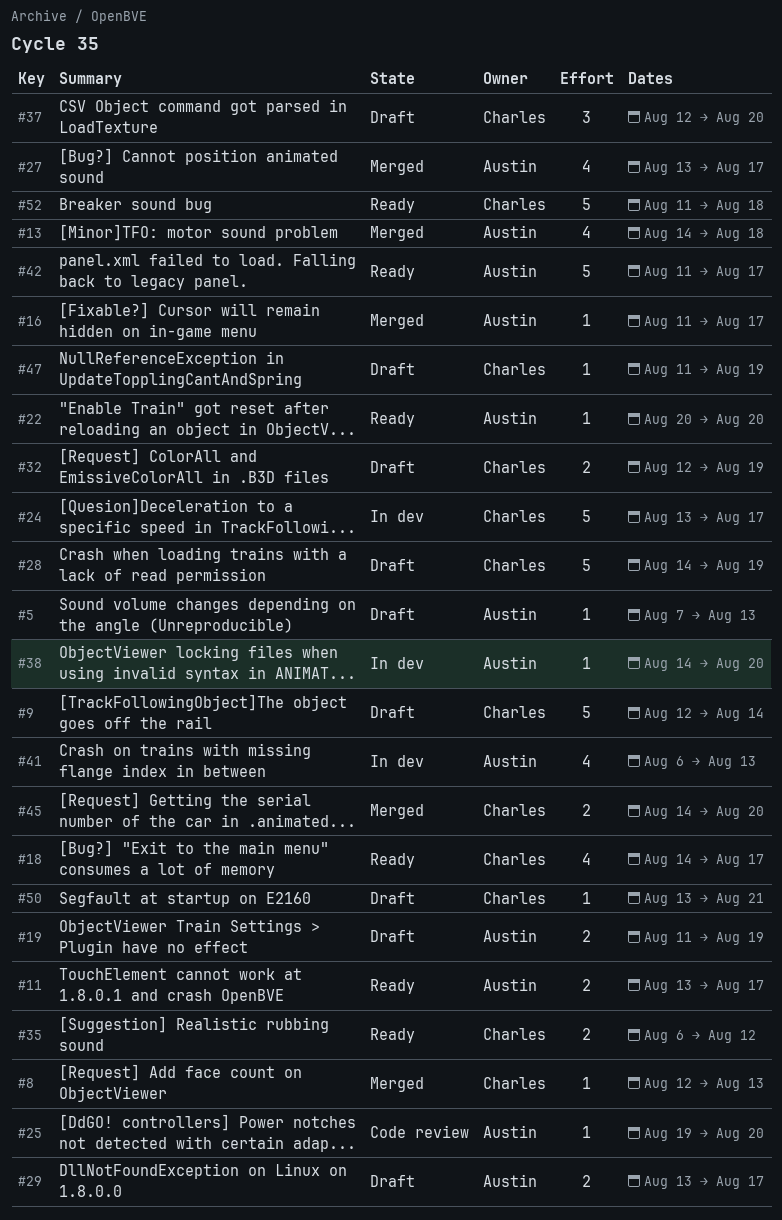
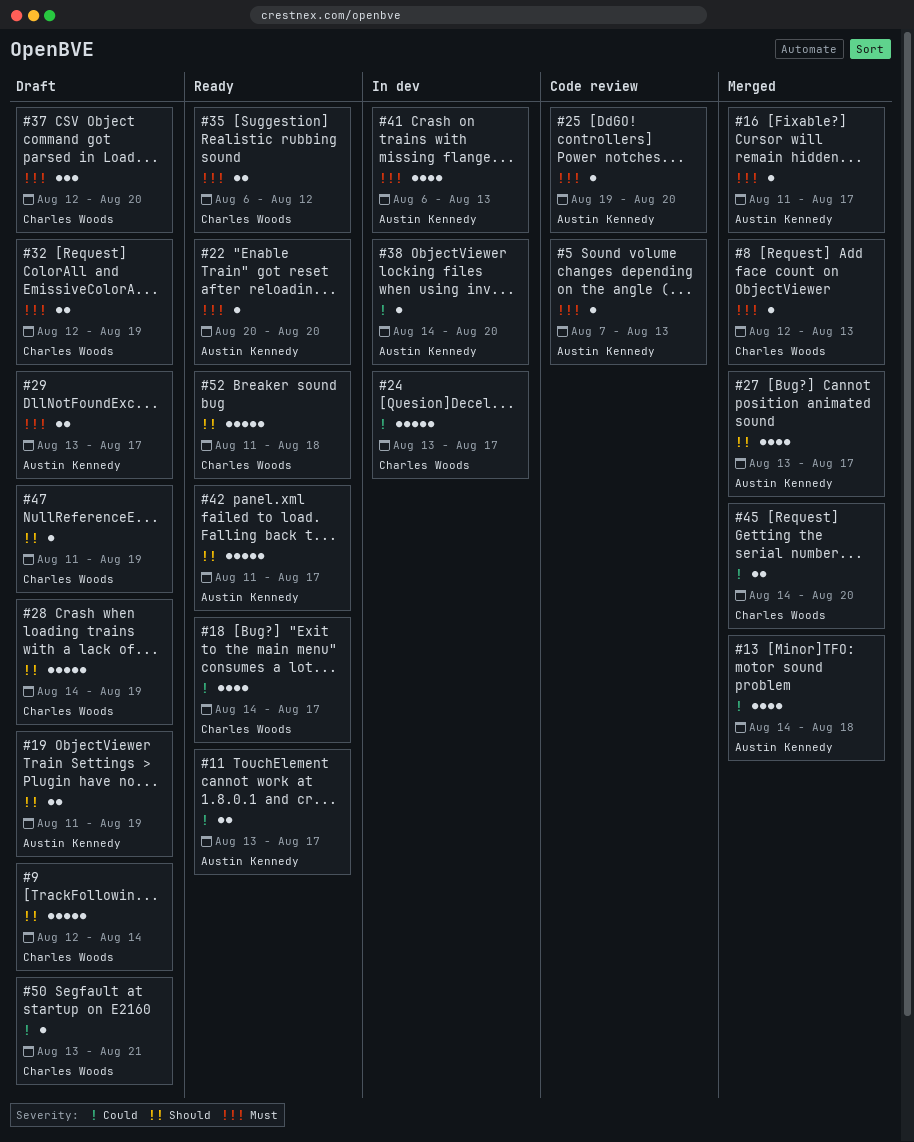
#5, status: Draft -> Code review

